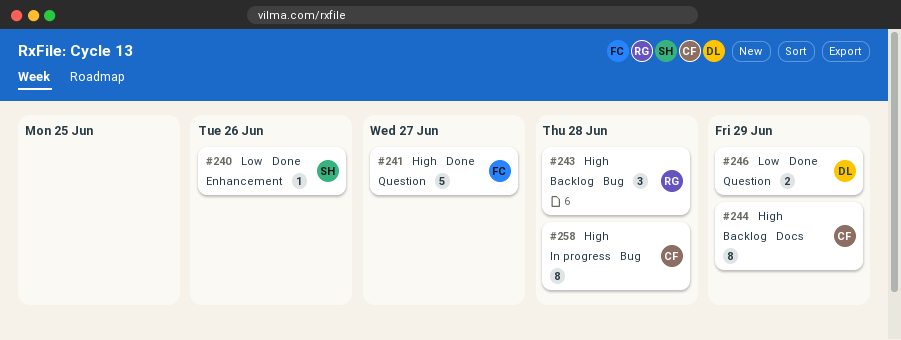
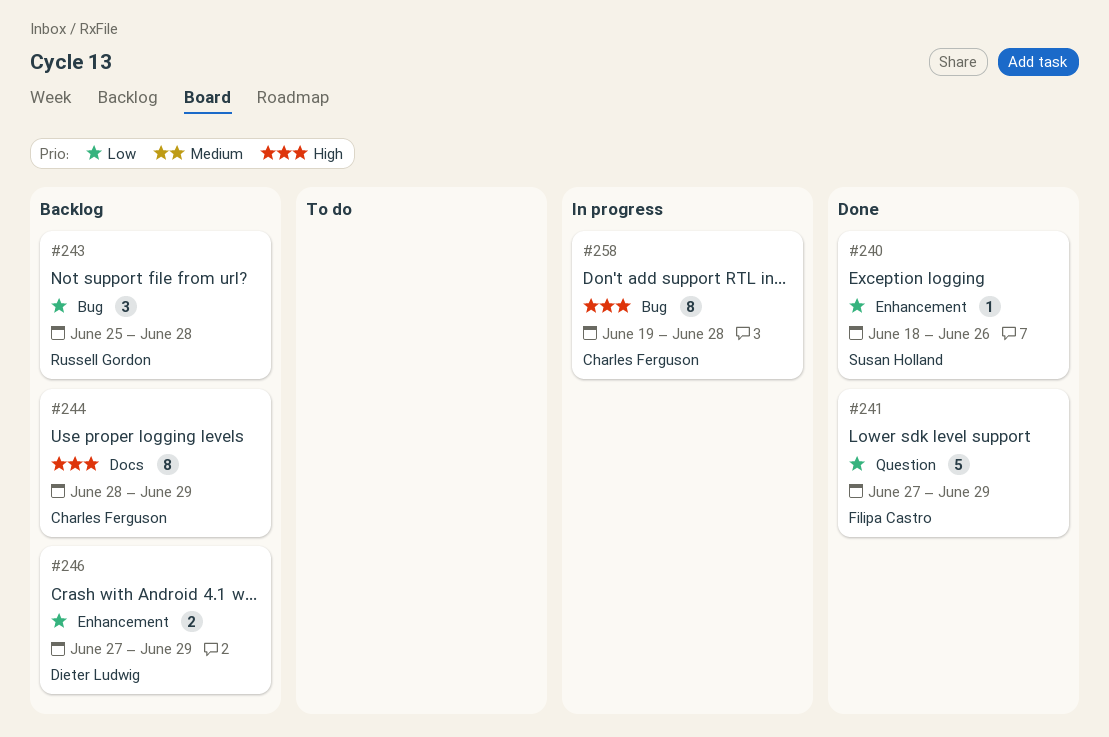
#241, priority: High -> Low
#241, due: Jun 27 -> Jun 29
#243, priority: High -> Low
#246, status: Done -> Backlog
#246, label: Question -> Enhancement

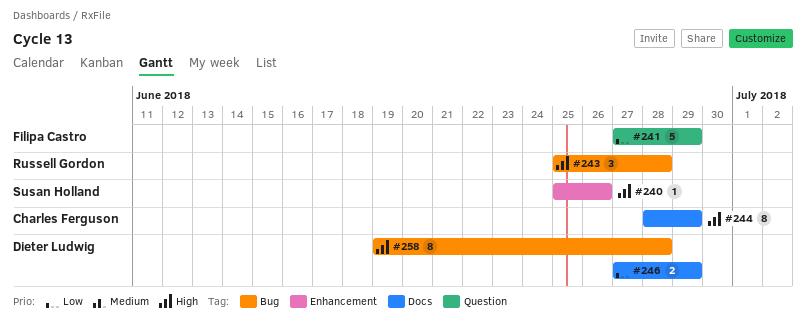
#240, priority: Low -> High
#240, start: Jun 18 -> Jun 25
#243, priority: Low -> High
#246, label: Enhancement -> Docs
#258, owner: Charles Ferguson -> Dieter Ludwig

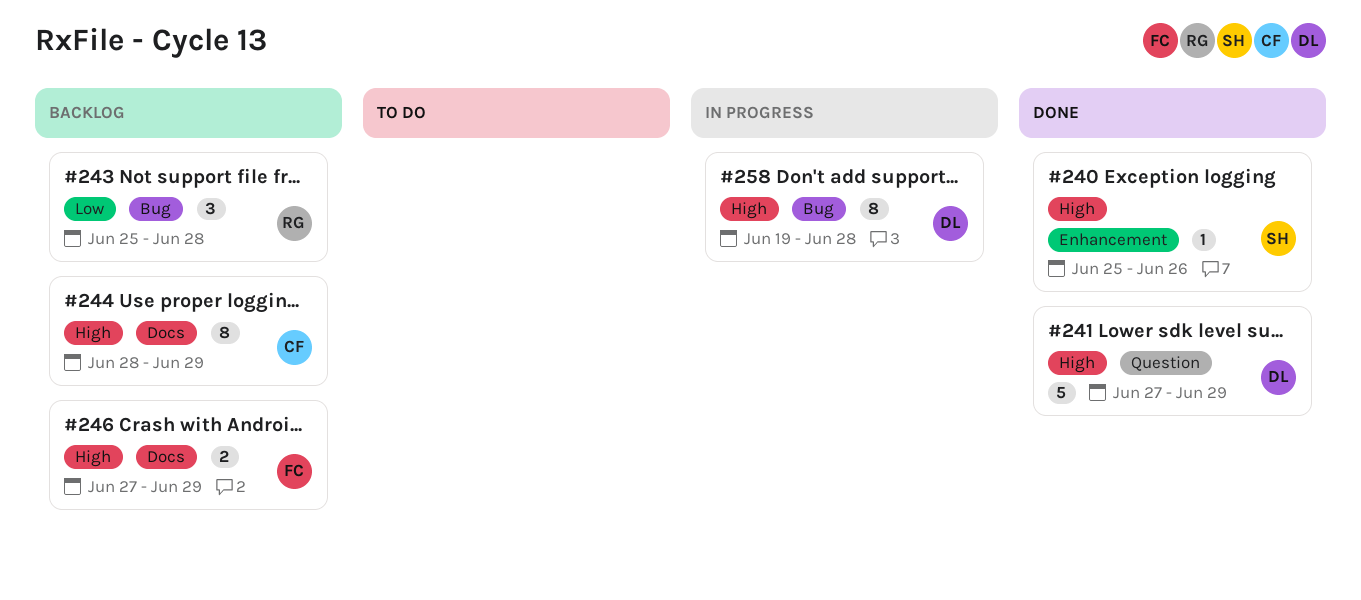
#241, owner: Filipa Castro -> Dieter Ludwig
#241, priority: Low -> High
#243, priority: High -> Low
#246, owner: Dieter Ludwig -> Filipa Castro
#246, priority: Low -> High

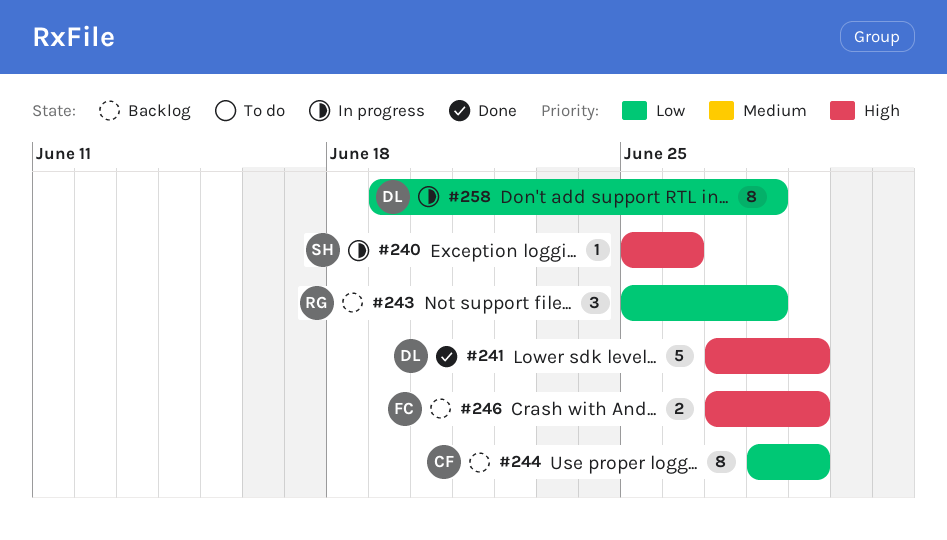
#240, status: Done -> In progress
#244, priority: High -> Low
#258, priority: High -> Low

